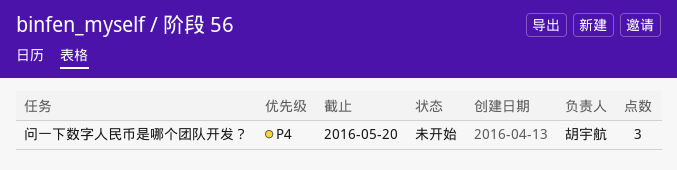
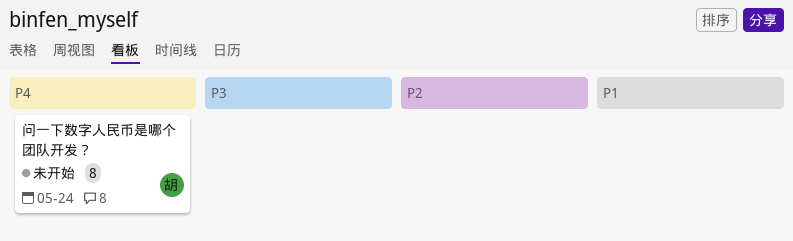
问一下数字人民币是哪个团队开发？, estimate: 3 -> 8
问一下数字人民币是哪个团队开发？, due: May 20 -> May 24

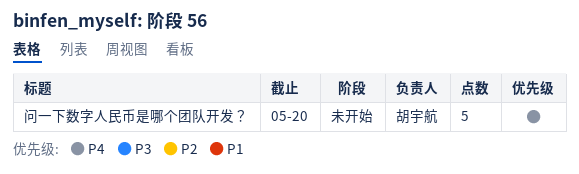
问一下数字人民币是哪个团队开发？, estimate: 8 -> 5
问一下数字人民币是哪个团队开发？, due: May 24 -> May 20

